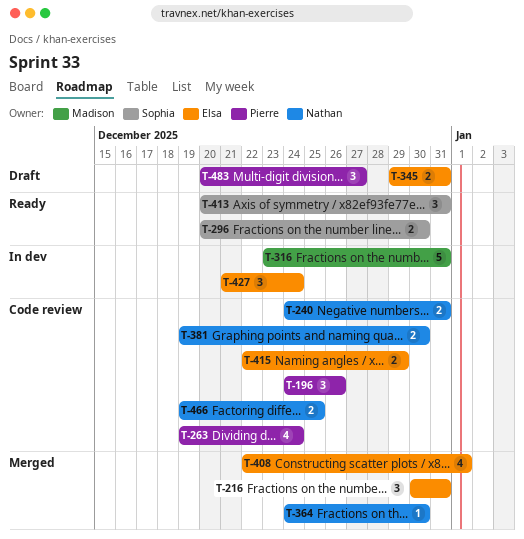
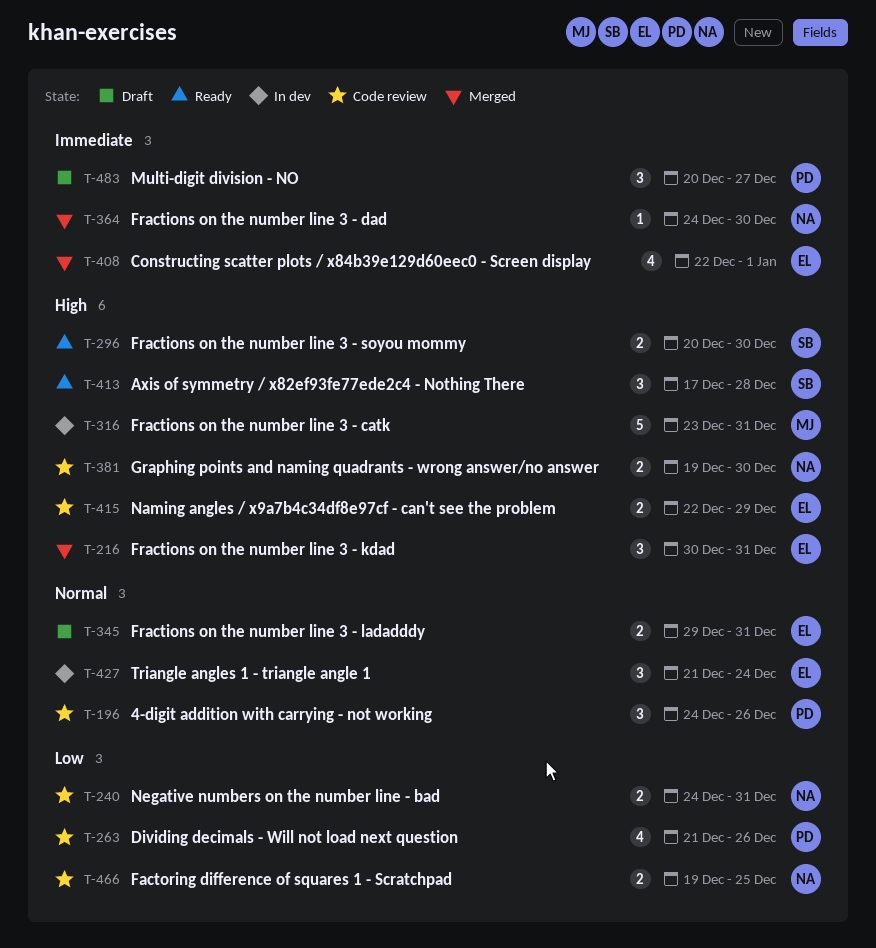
T-263, start: Dec 19 -> Dec 21
T-263, due: Dec 24 -> Dec 26
T-413, start: Dec 20 -> Dec 17
T-413, due: Dec 31 -> Dec 28

